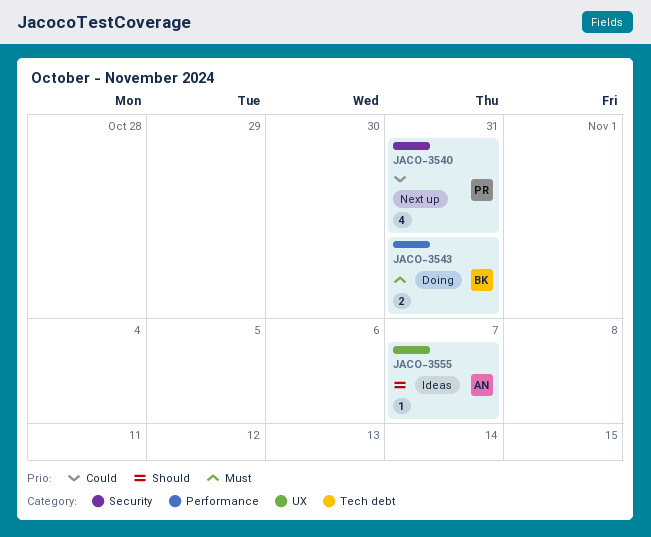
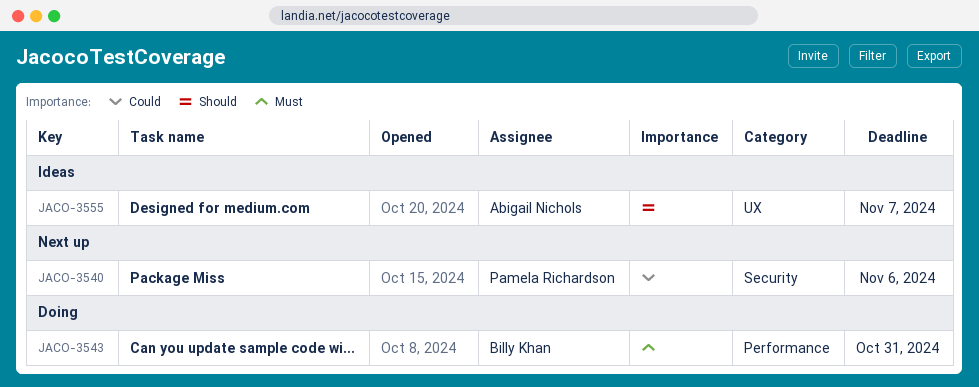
JACO-3540, due: Oct 31 -> Nov 6

